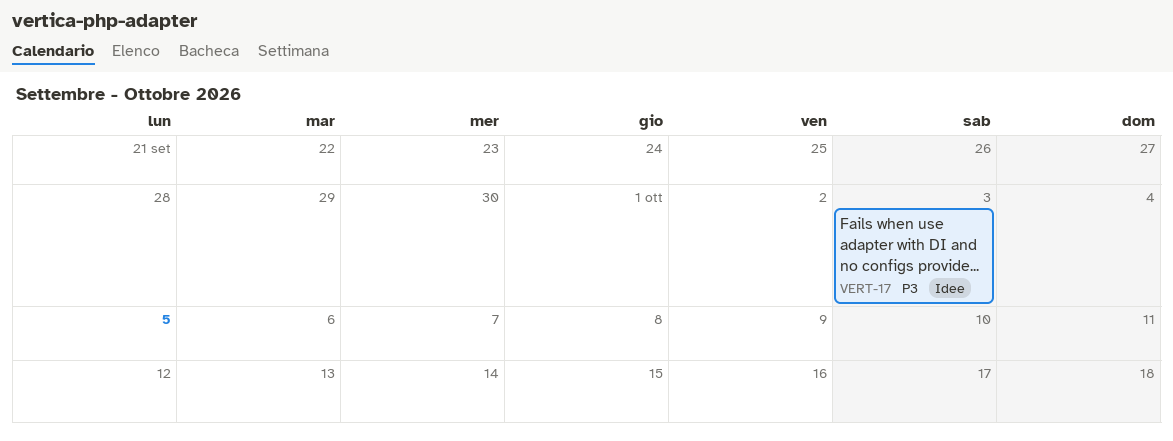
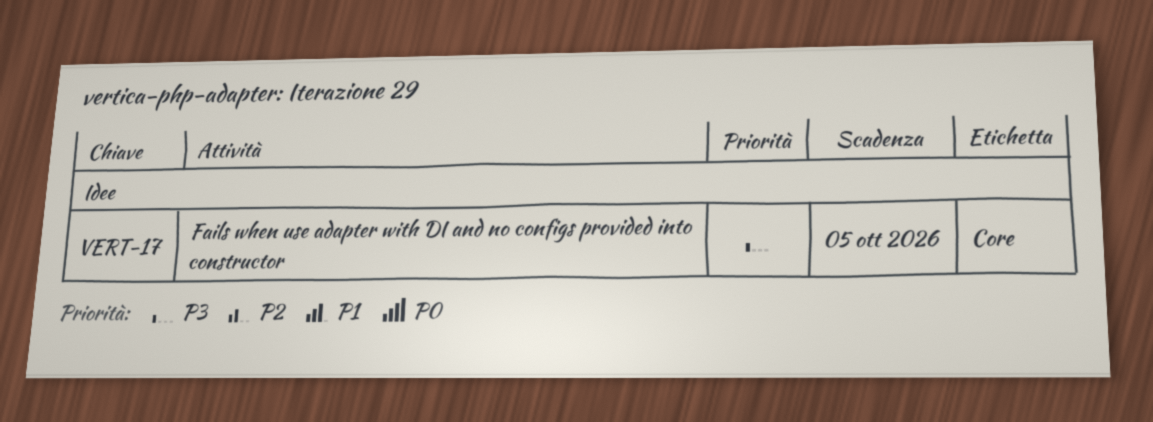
VERT-17, due: Oct 3 -> Oct 5

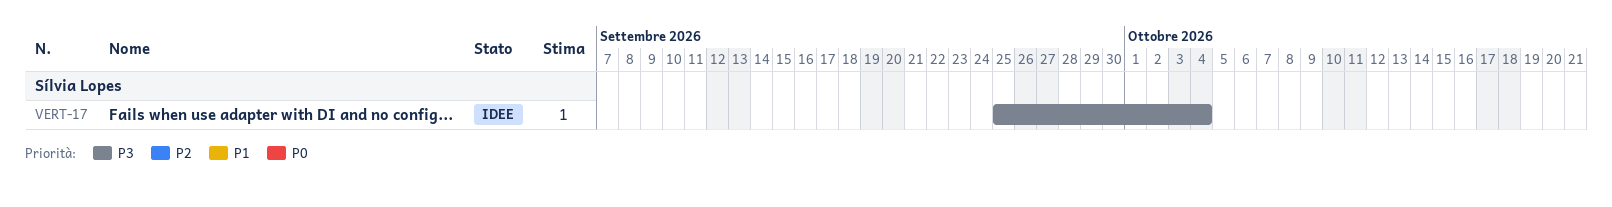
VERT-17, due: Oct 5 -> Oct 4

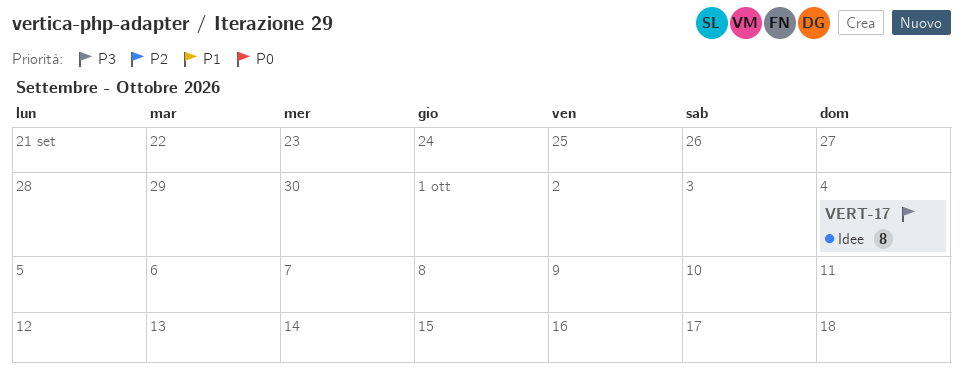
VERT-17, estimate: 1 -> 8

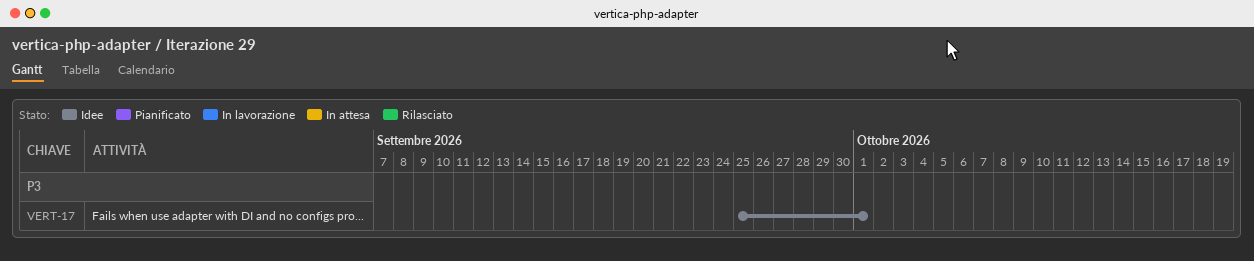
VERT-17, due: Oct 4 -> Oct 1

